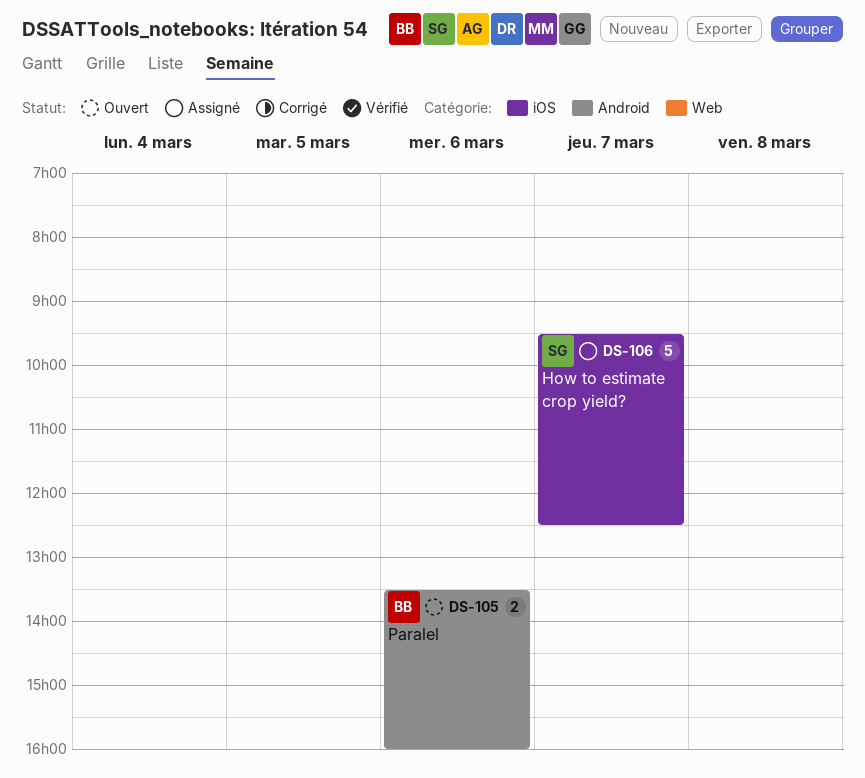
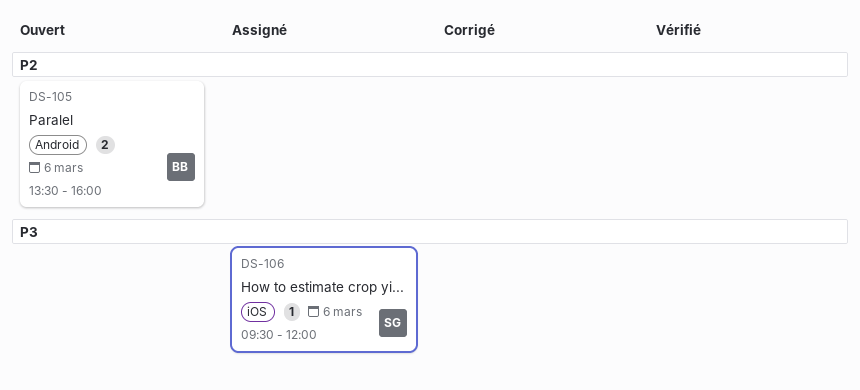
DS-106, estimate: 5 -> 1
DS-106, day: Mar 7 -> Mar 6
DS-106, ends: 12:30 -> 12:00

